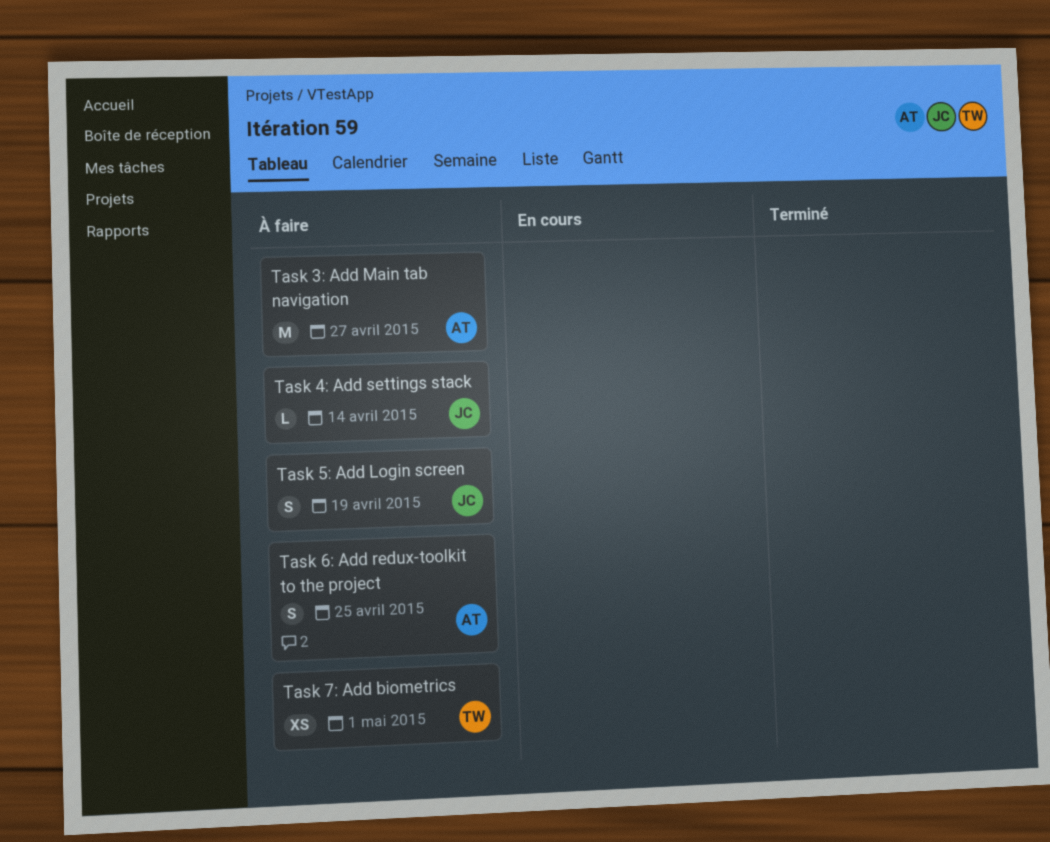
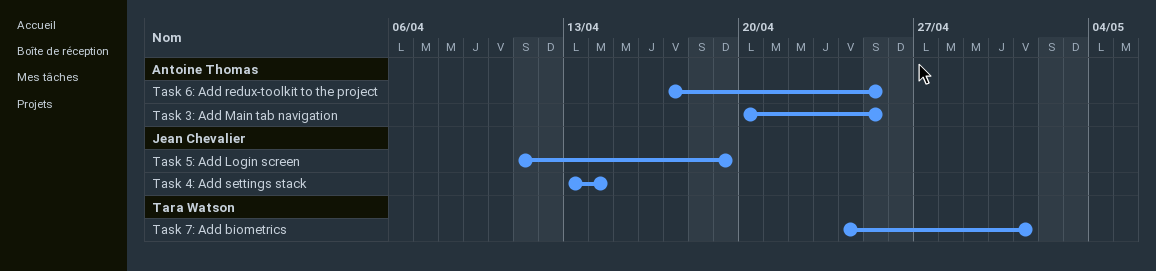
Task 3: Add Main tab navigation, due: Apr 27 -> Apr 25

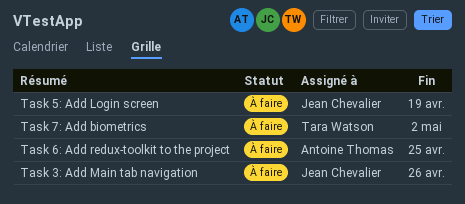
Task 3: Add Main tab navigation, owner: Antoine Thomas -> Jean Chevalier
Task 3: Add Main tab navigation, due: Apr 25 -> Apr 26
Task 4: Add settings stack: present -> none
Task 7: Add biometrics, due: May 1 -> May 2

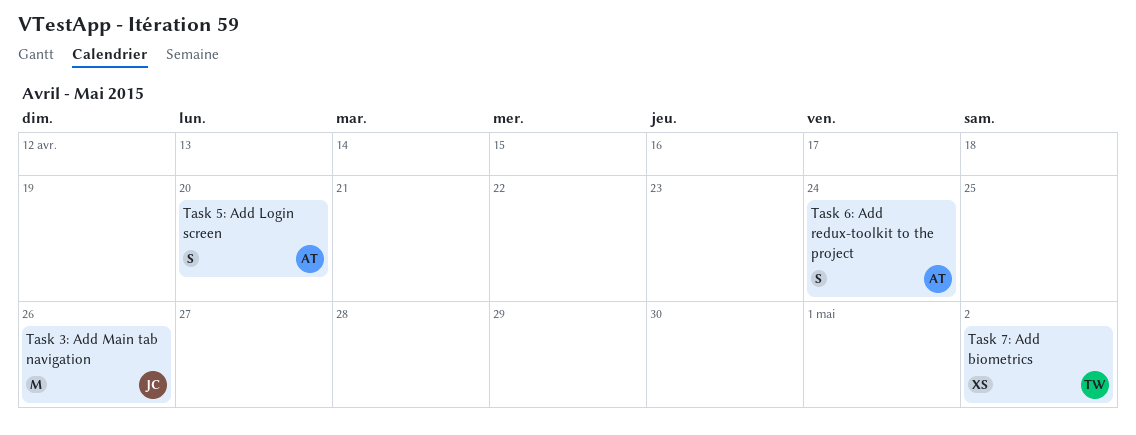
Task 5: Add Login screen, owner: Jean Chevalier -> Antoine Thomas
Task 5: Add Login screen, due: Apr 19 -> Apr 20
Task 6: Add redux-toolkit to the project, due: Apr 25 -> Apr 24

